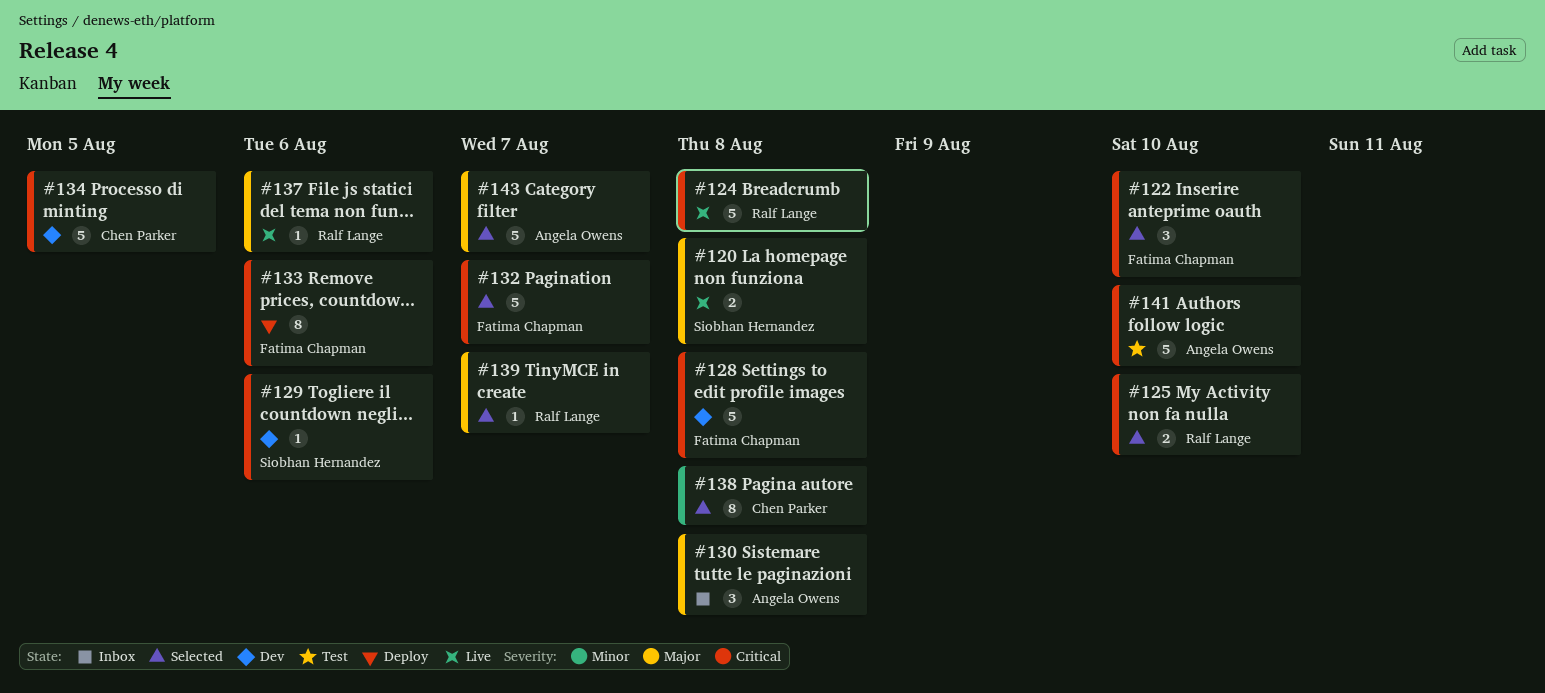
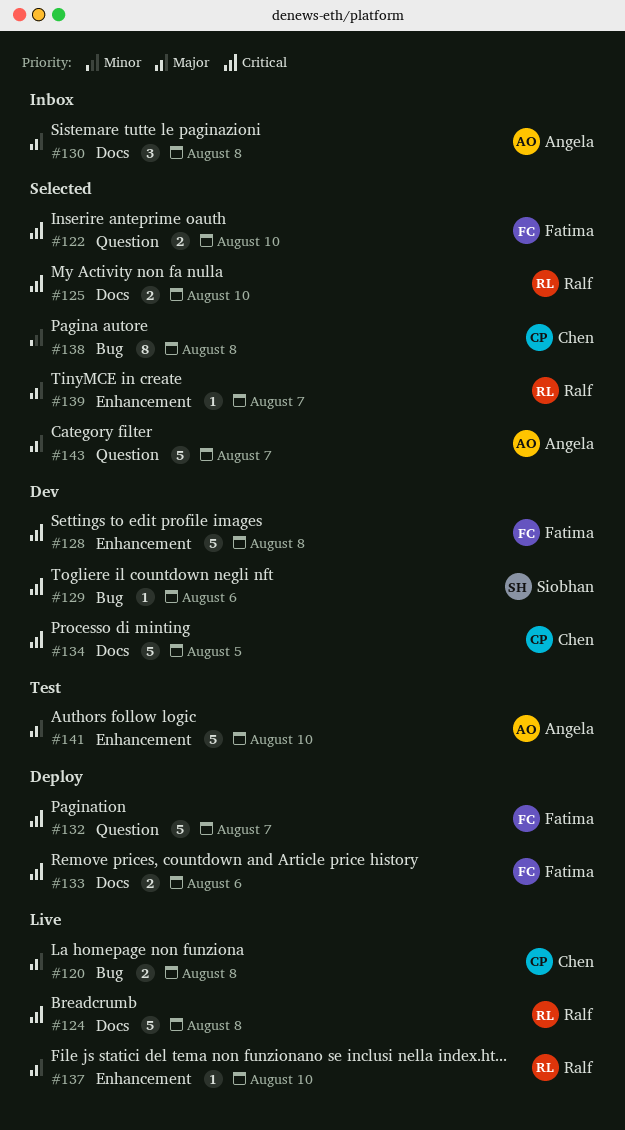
#120, owner: Siobhan Hernandez -> Chen Parker
#122, estimate: 3 -> 2
#132, status: Selected -> Deploy
#133, estimate: 8 -> 2
#137, due: Aug 6 -> Aug 10
#141, priority: Critical -> Major

